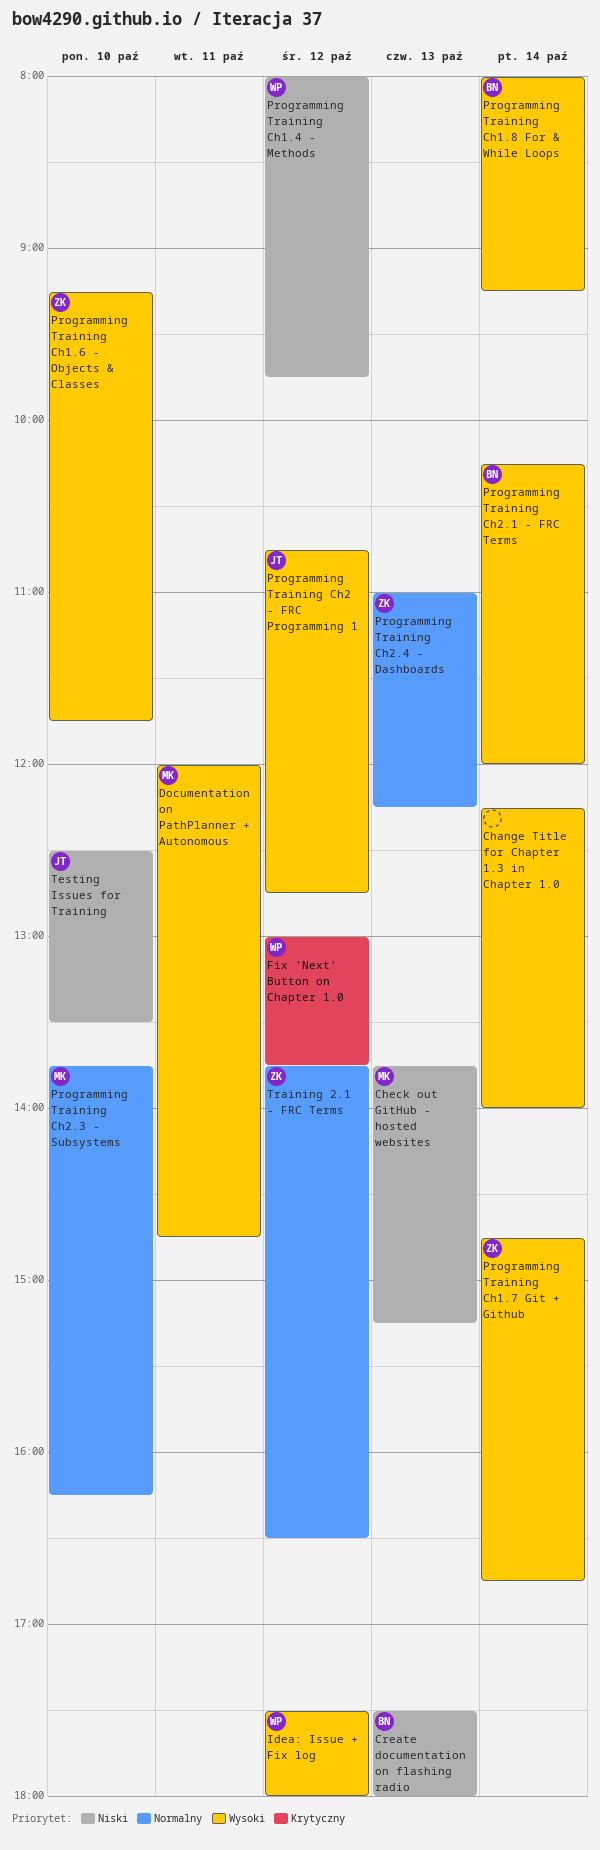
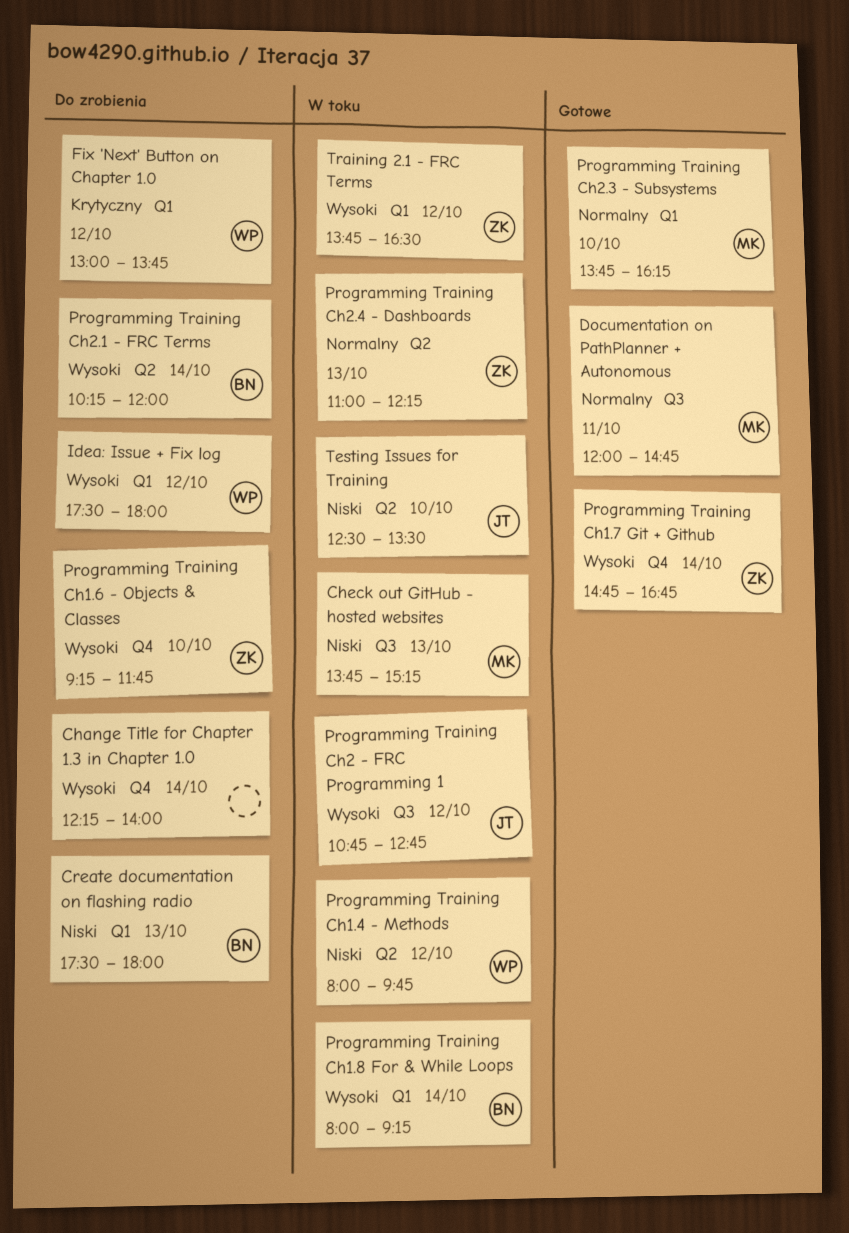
Documentation on PathPlanner + Autonomous, priority: Wysoki -> Normalny
Training 2.1 - FRC Terms, priority: Normalny -> Wysoki

